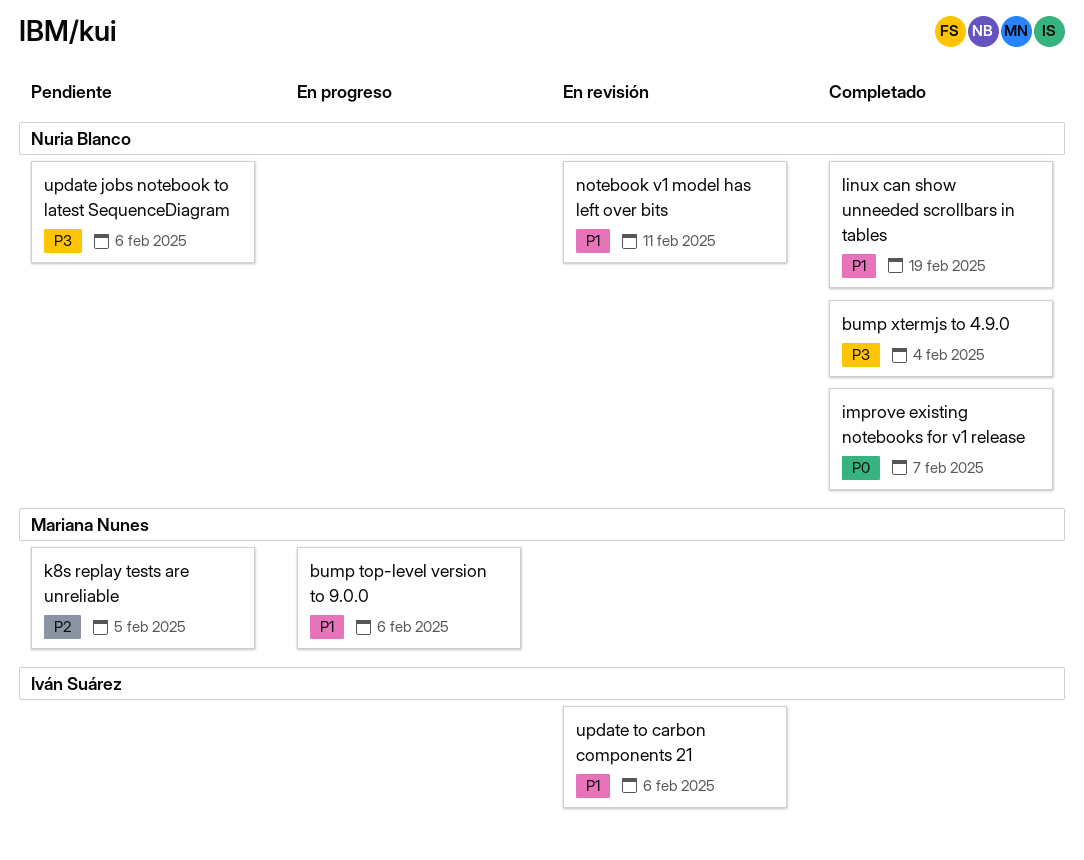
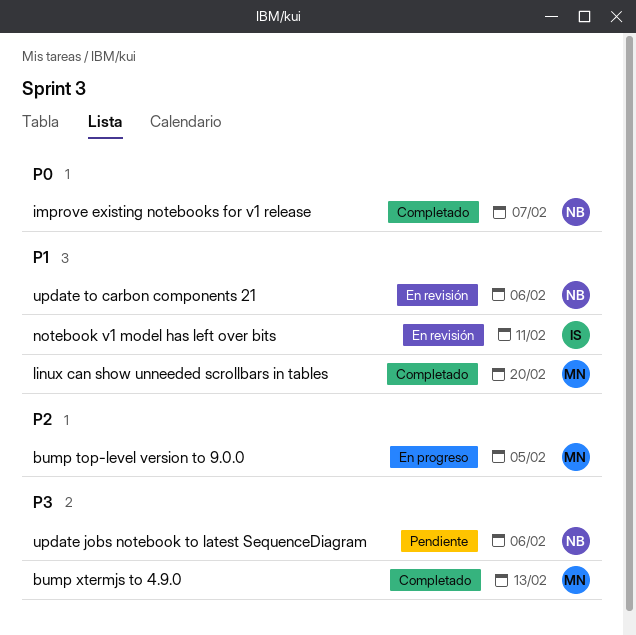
bump top-level version to 9.0.0, priority: P1 -> P2
bump top-level version to 9.0.0, due: Feb 6 -> Feb 5
bump xtermjs to 4.9.0, owner: Nuria Blanco -> Mariana Nunes
bump xtermjs to 4.9.0, due: Feb 4 -> Feb 13
k8s replay tests are unreliable: present -> none
linux can show unneeded scrollbars in tables, owner: Nuria Blanco -> Mariana Nunes
linux can show unneeded scrollbars in tables, due: Feb 19 -> Feb 20
notebook v1 model has left over bits, owner: Nuria Blanco -> Iván Suárez
update to carbon components 21, owner: Iván Suárez -> Nuria Blanco

